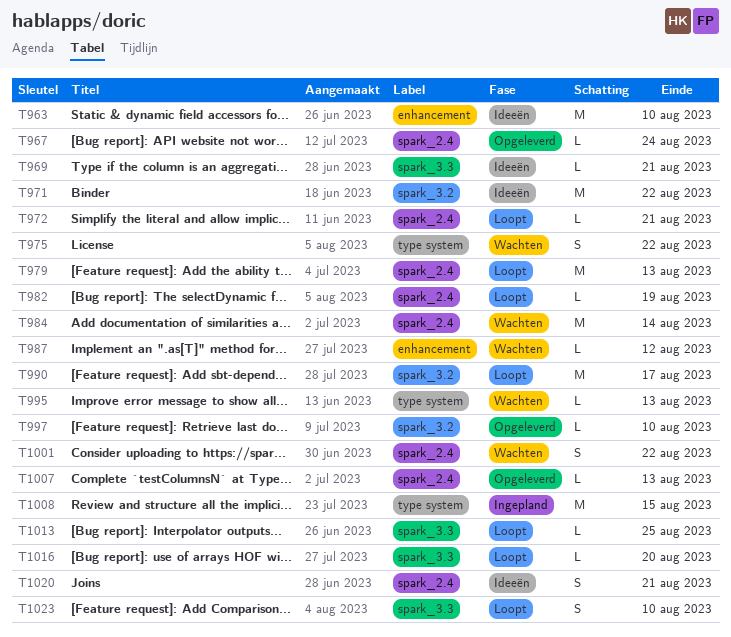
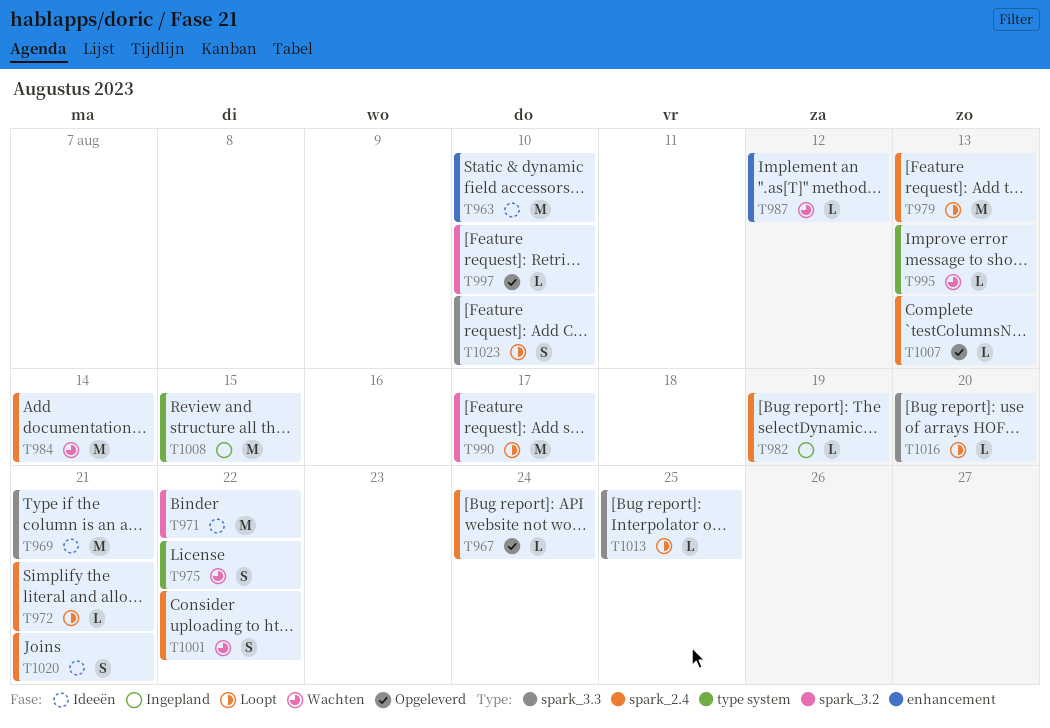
T969, estimate: L -> M
T982, status: Loopt -> Ingepland

